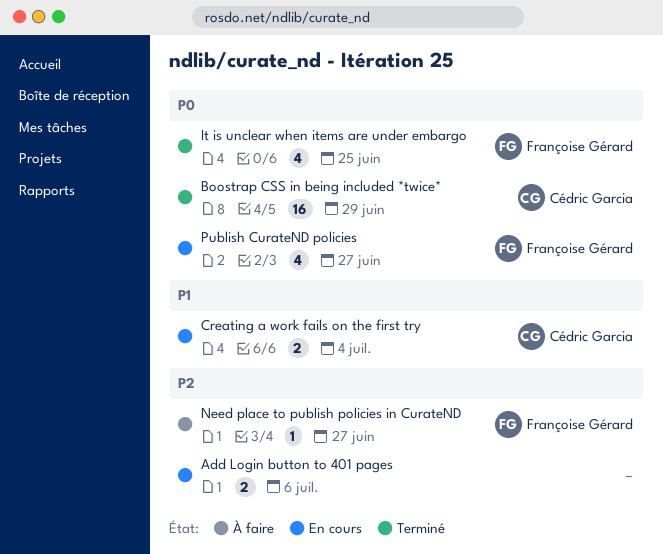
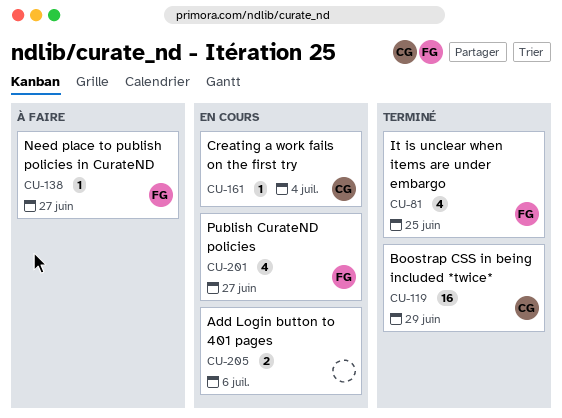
Creating a work fails on the first try, estimate: 2 -> 1

